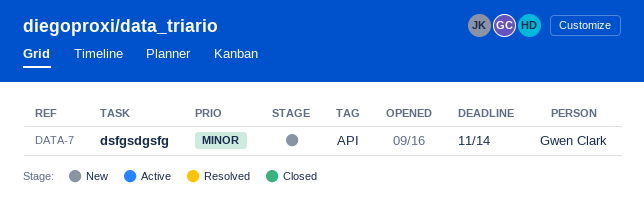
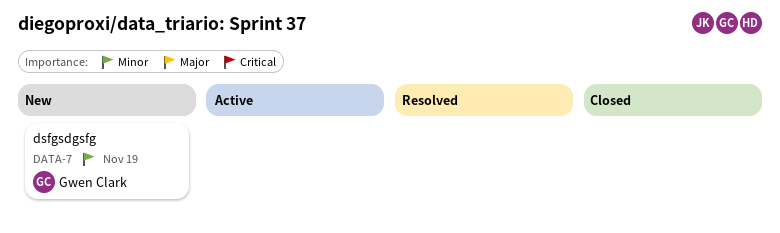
DATA-7, due: Nov 14 -> Nov 19

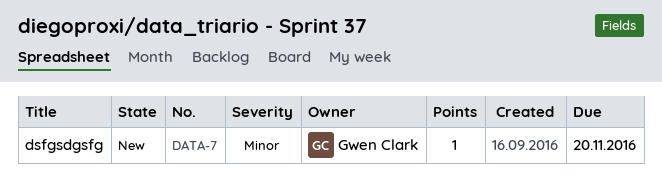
DATA-7, due: Nov 19 -> Nov 20

